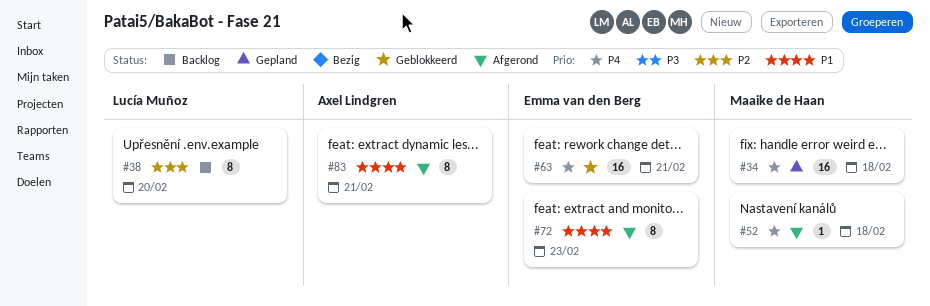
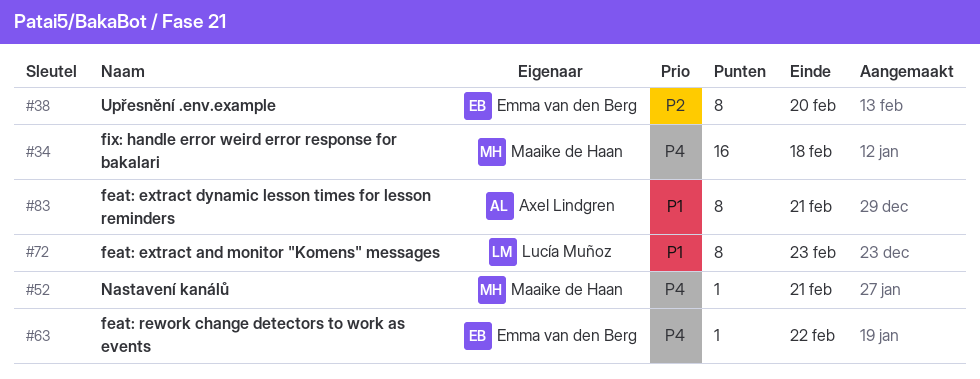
#38, owner: Lucía Muñoz -> Emma van den Berg
#52, due: Feb 18 -> Feb 21
#63, estimate: 16 -> 1
#63, due: Feb 21 -> Feb 22
#72, owner: Emma van den Berg -> Lucía Muñoz

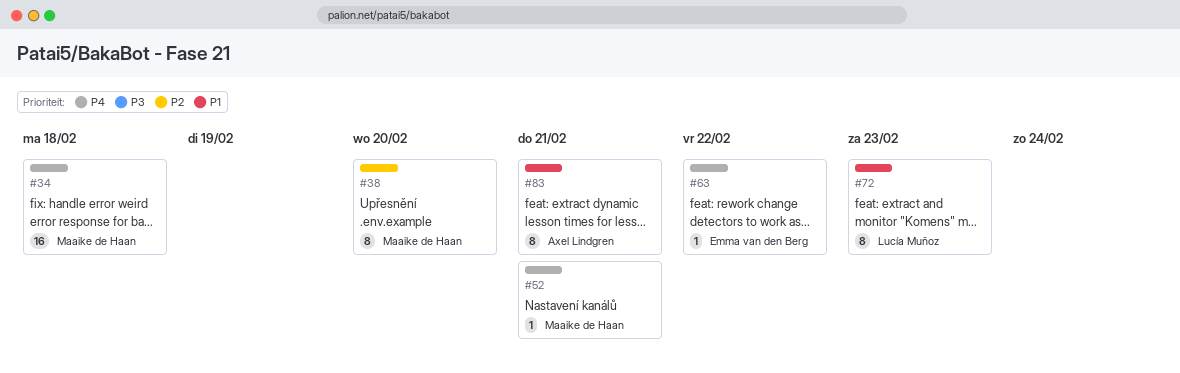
#38, owner: Emma van den Berg -> Maaike de Haan

